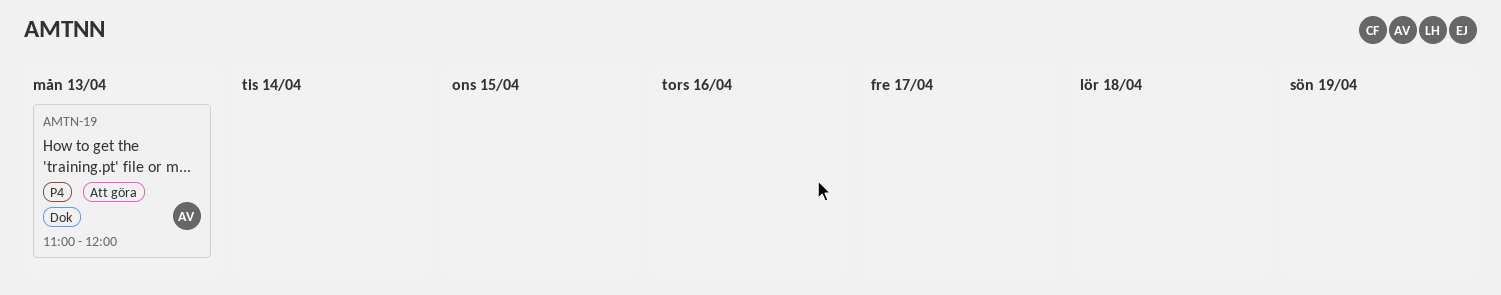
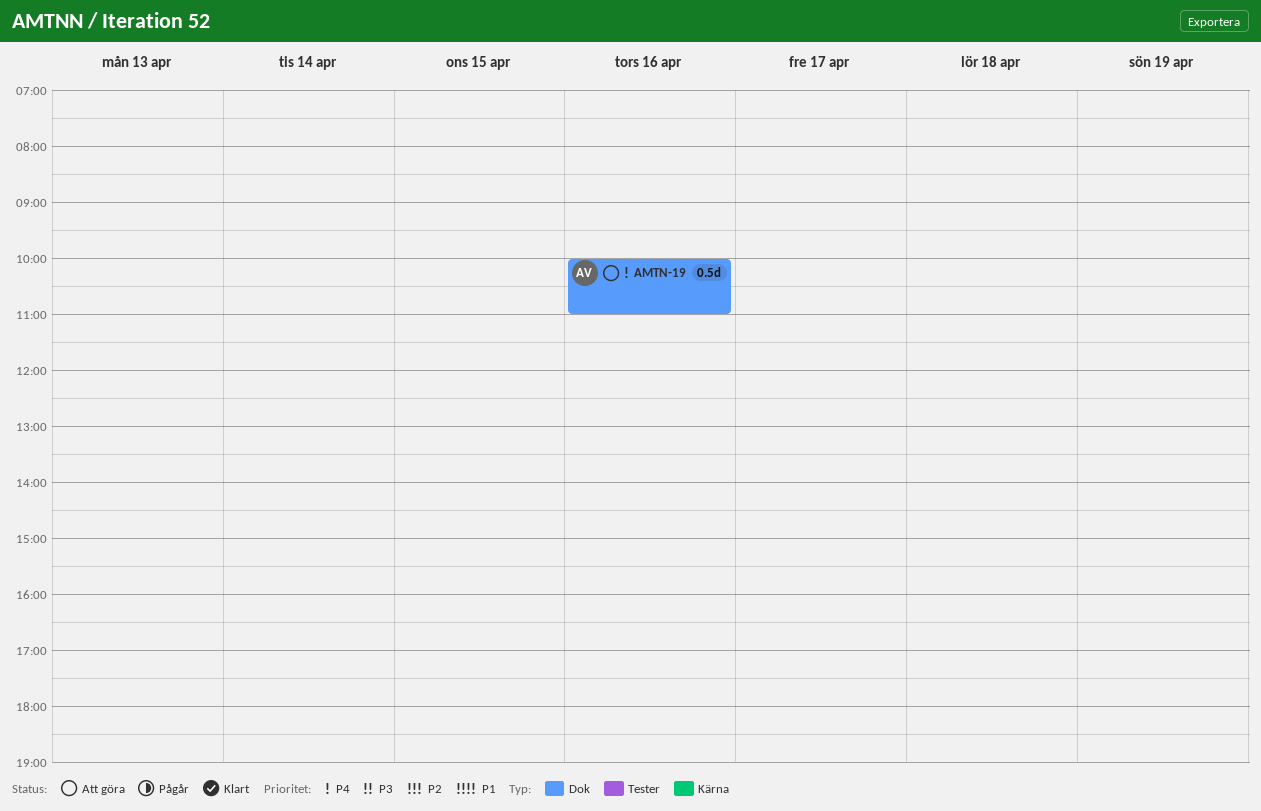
AMTN-19, day: Apr 13 -> Apr 16
AMTN-19, begins: 11:00 -> 10:00
AMTN-19, ends: 12:00 -> 11:00

